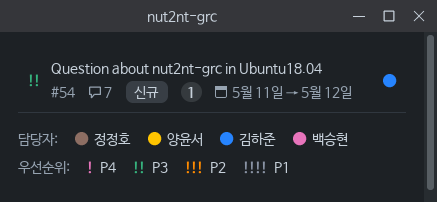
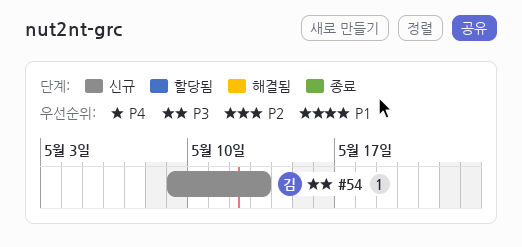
#54, start: May 11 -> May 9
#54, due: May 12 -> May 13

